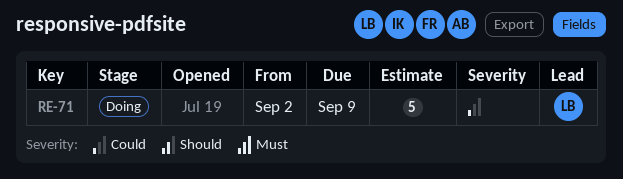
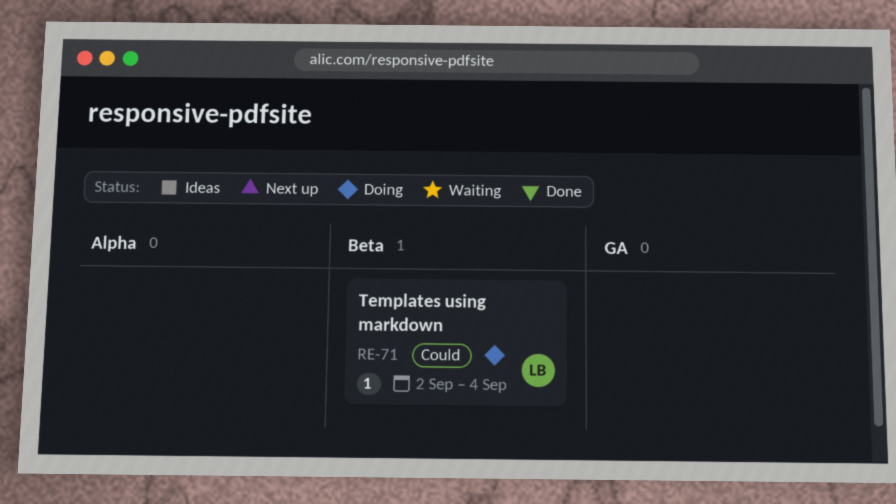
RE-71, estimate: 5 -> 1
RE-71, due: Sep 9 -> Sep 4

